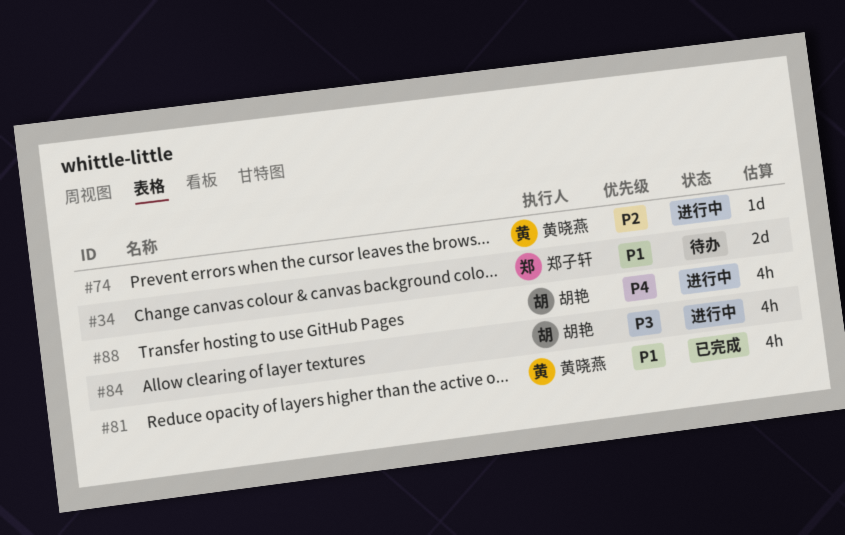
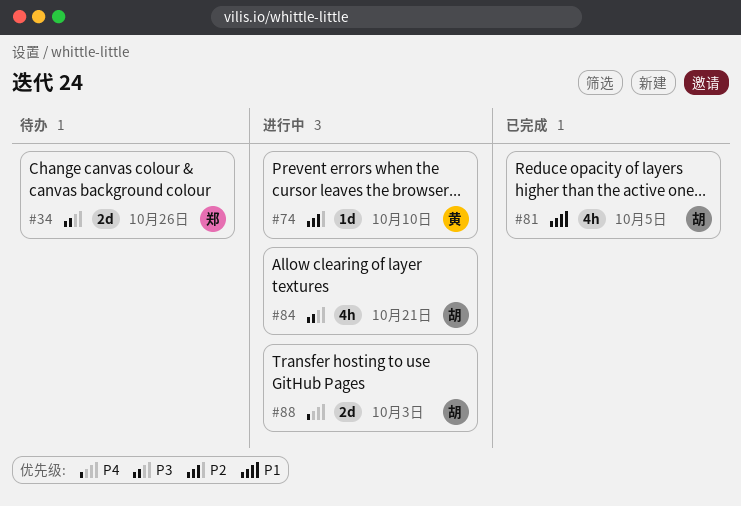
#34, priority: P1 -> P3
#81, owner: 黄晓燕 -> 胡艳
#88, estimate: 4h -> 2d

